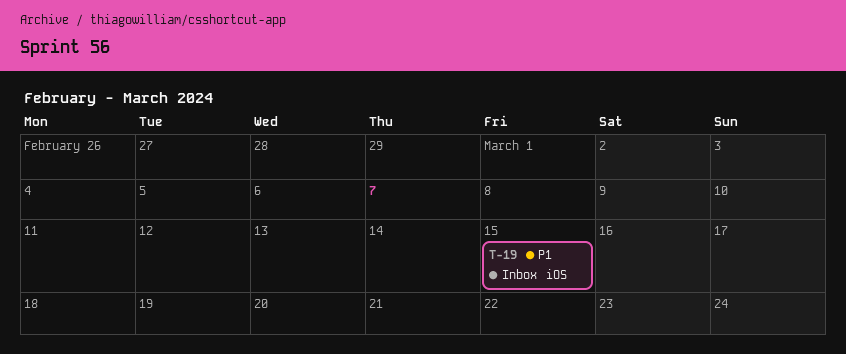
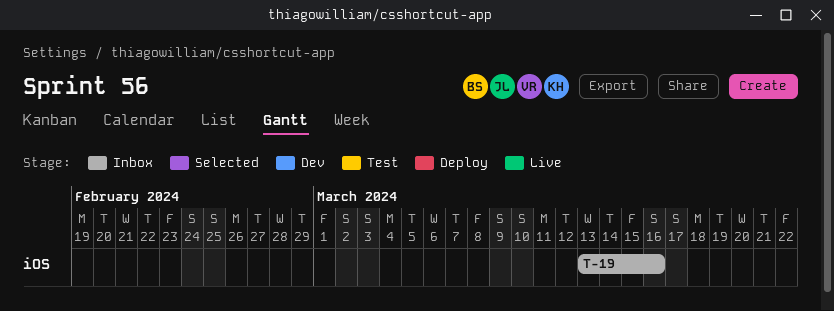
T-19, due: Mar 15 -> Mar 16

